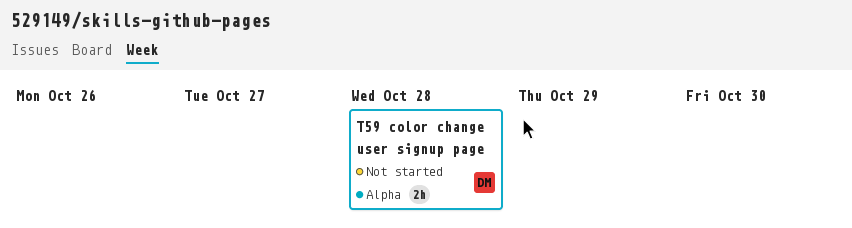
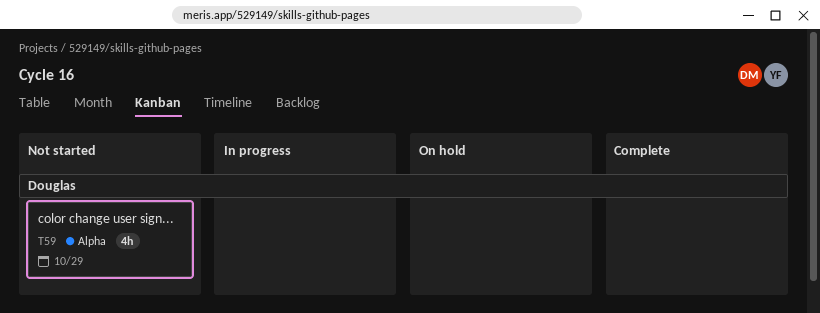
T59, estimate: 2h -> 4h
T59, due: Oct 28 -> Oct 29

